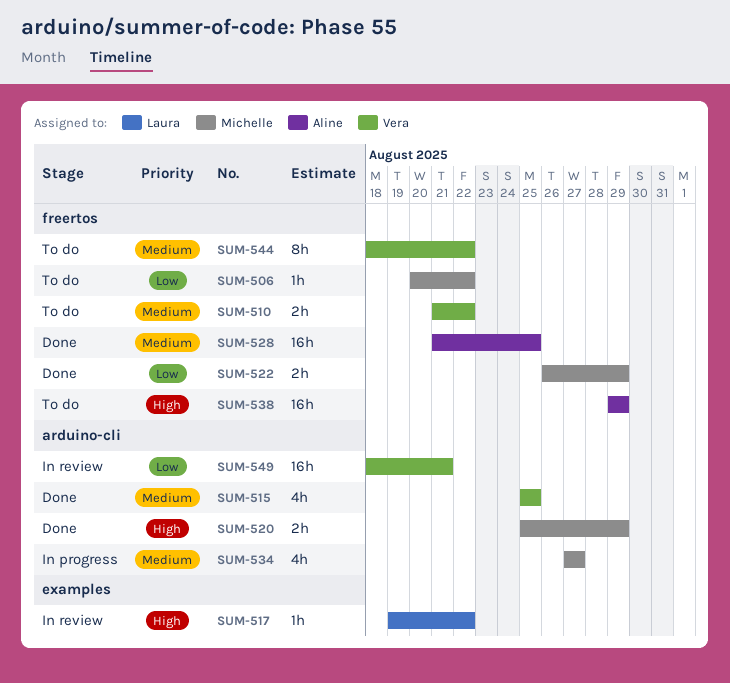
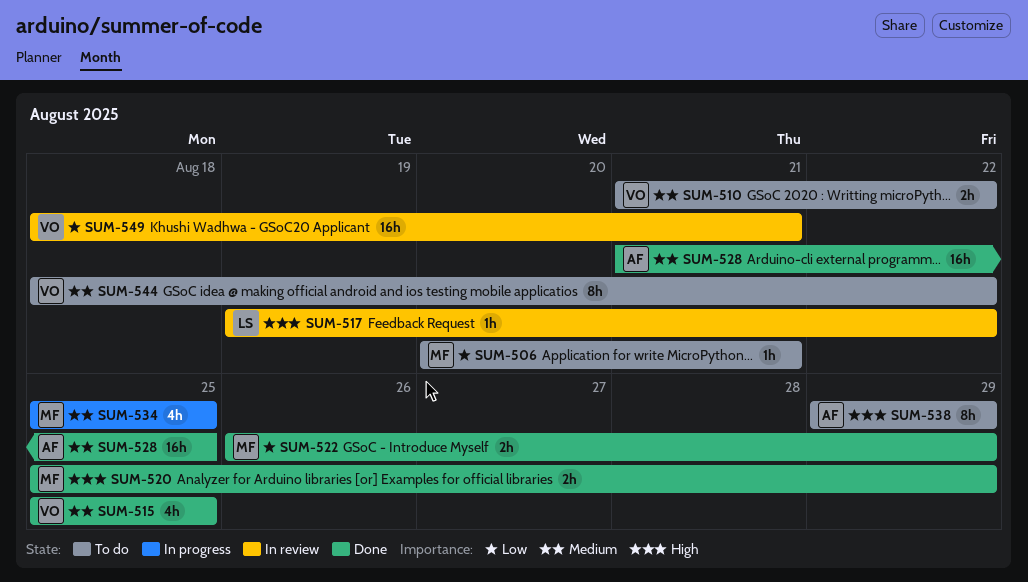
SUM-506, due: Aug 22 -> Aug 21
SUM-534, start: Aug 27 -> Aug 25
SUM-534, due: Aug 27 -> Aug 25
SUM-538, estimate: 16h -> 8h

